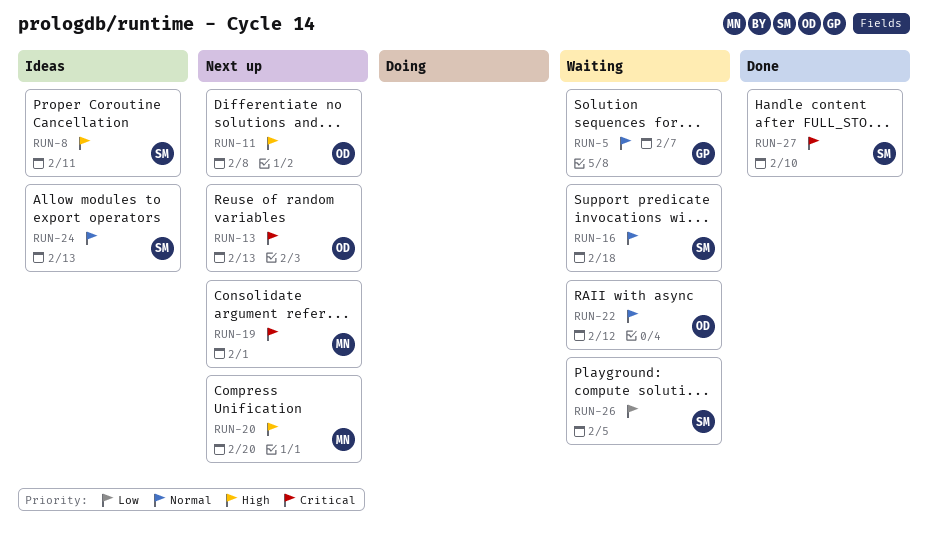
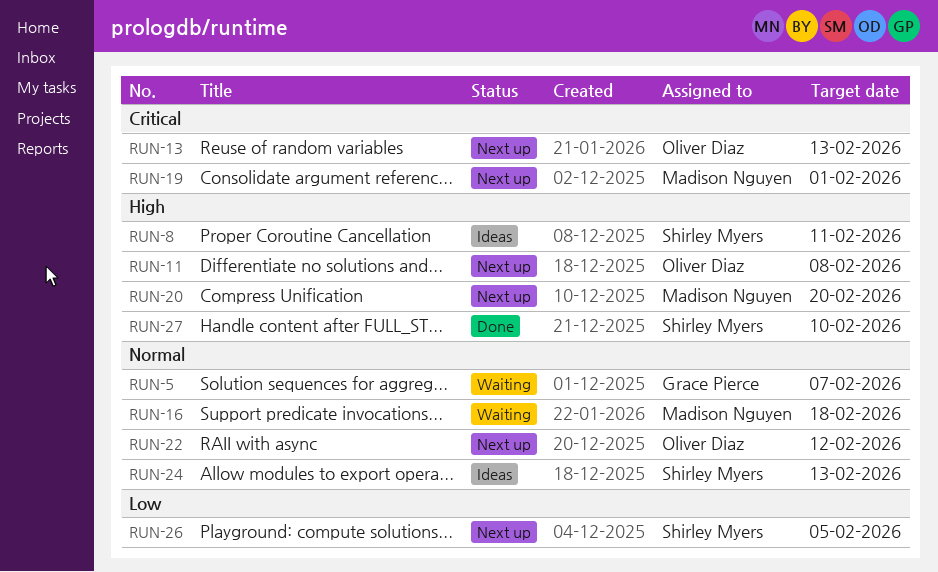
RUN-16, owner: Shirley Myers -> Madison Nguyen
RUN-22, status: Waiting -> Next up
RUN-26, status: Waiting -> Next up
RUN-27, priority: Critical -> High

